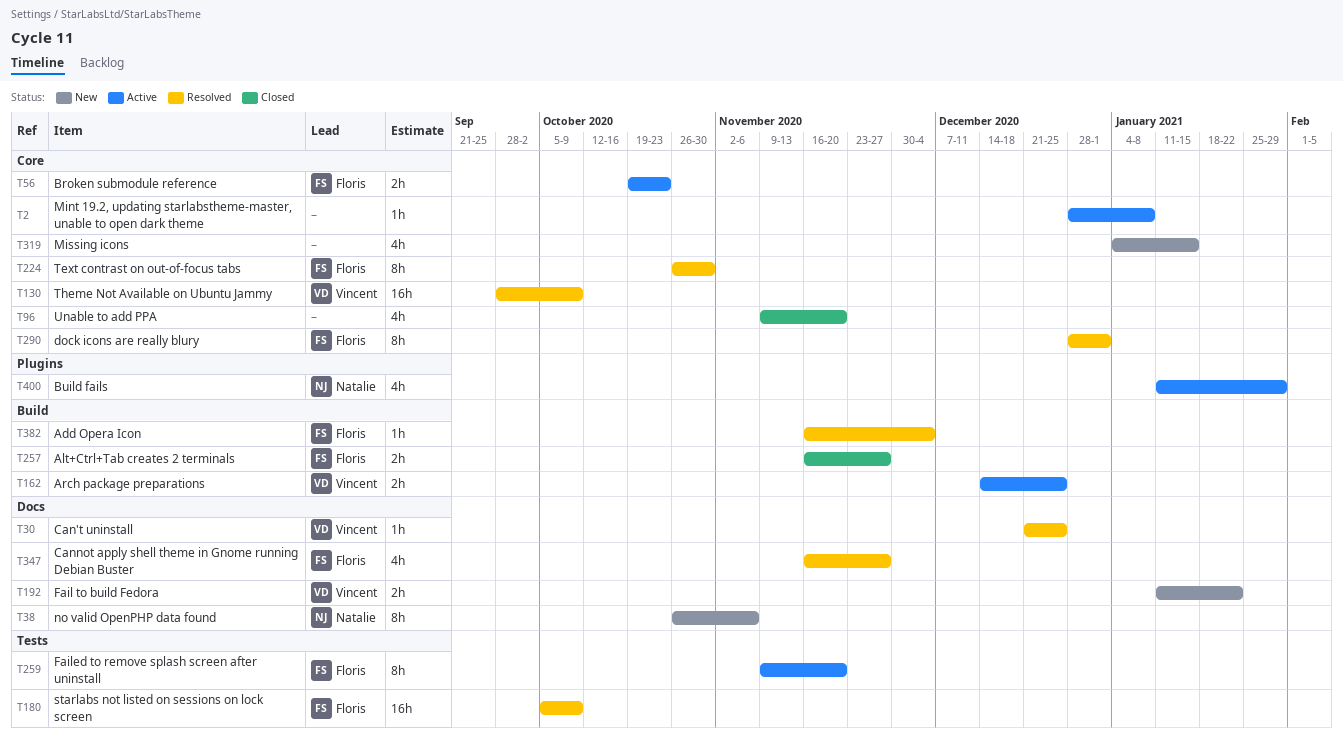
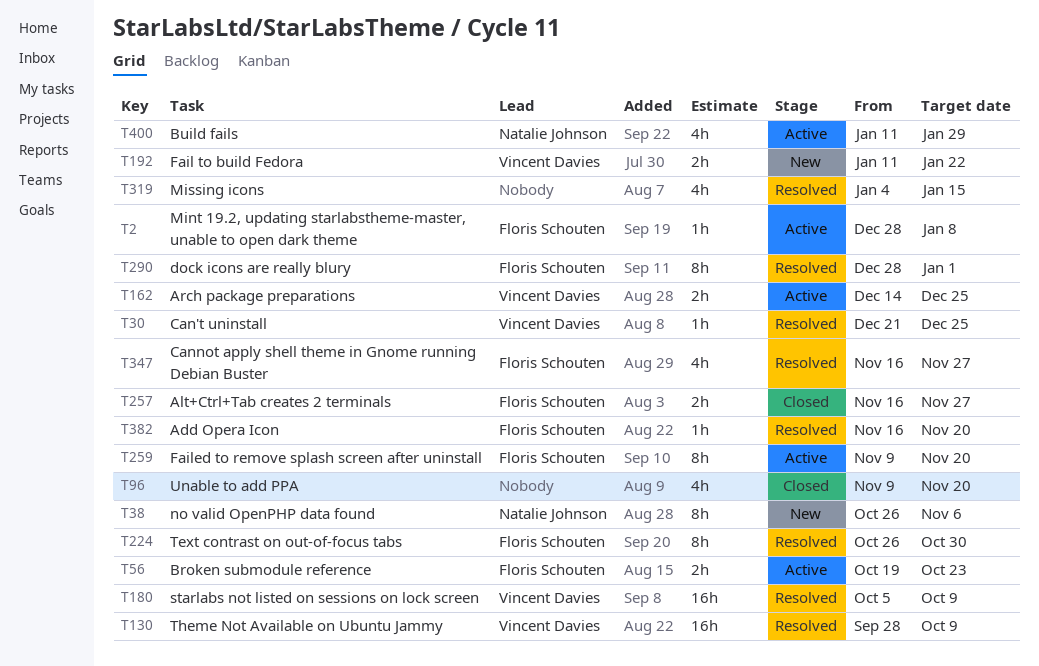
T2, owner: none -> Floris Schouten
T180, owner: Floris Schouten -> Vincent Davies
T319, status: New -> Resolved
T382, due: Dec 4 -> Nov 20

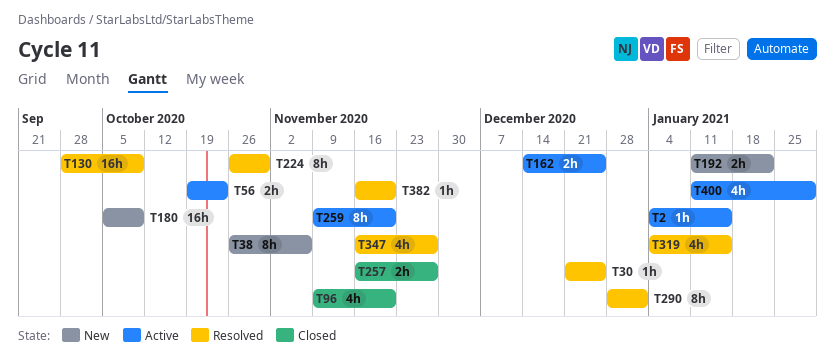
T2, start: Dec 28 -> Jan 4
T2, due: Jan 8 -> Jan 15
T180, status: Resolved -> New

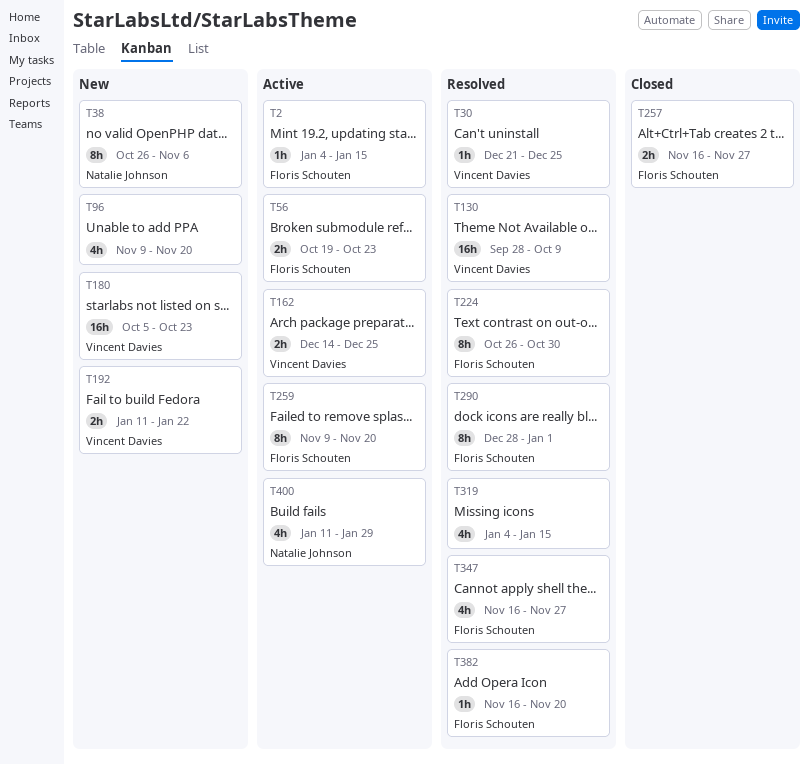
T96, status: Closed -> New
T180, due: Oct 9 -> Oct 23

